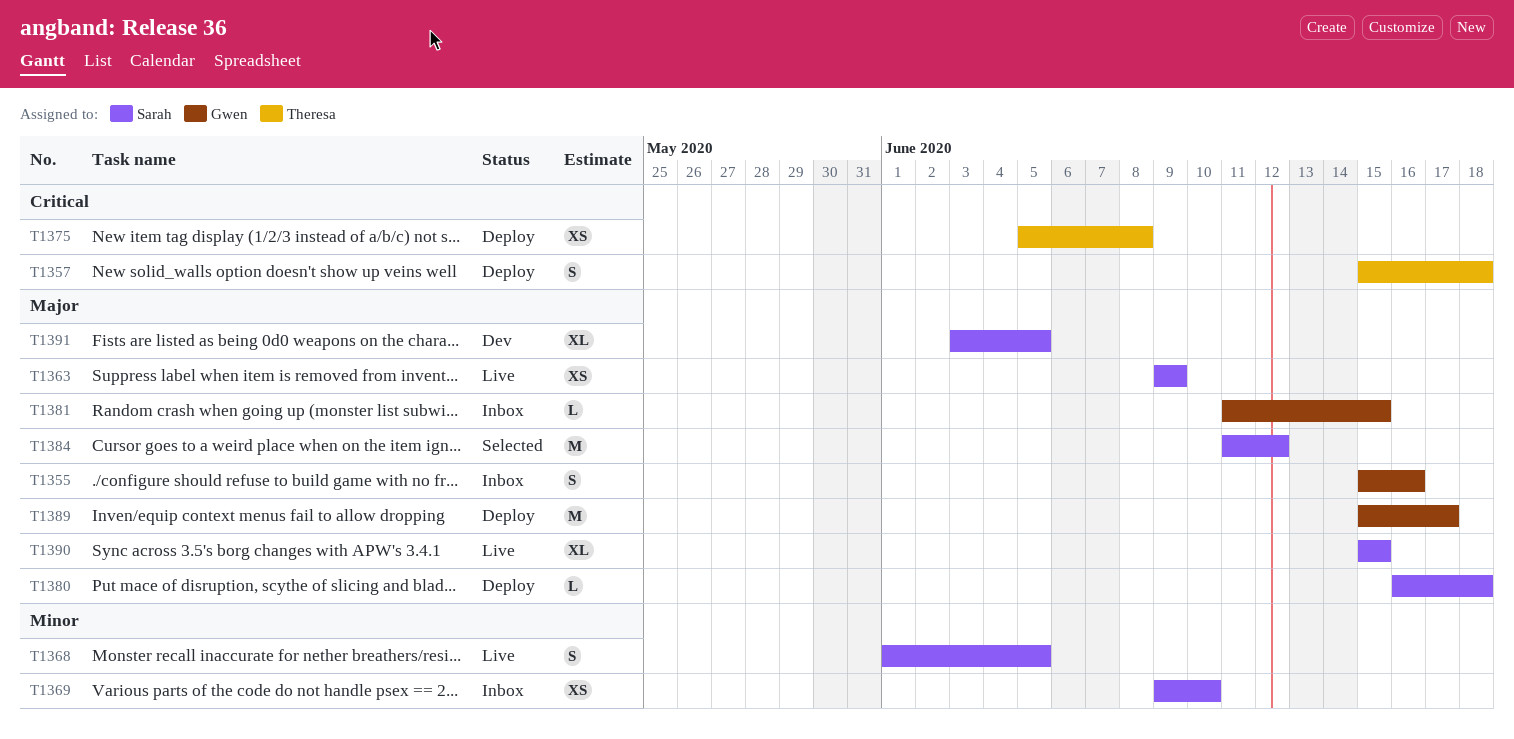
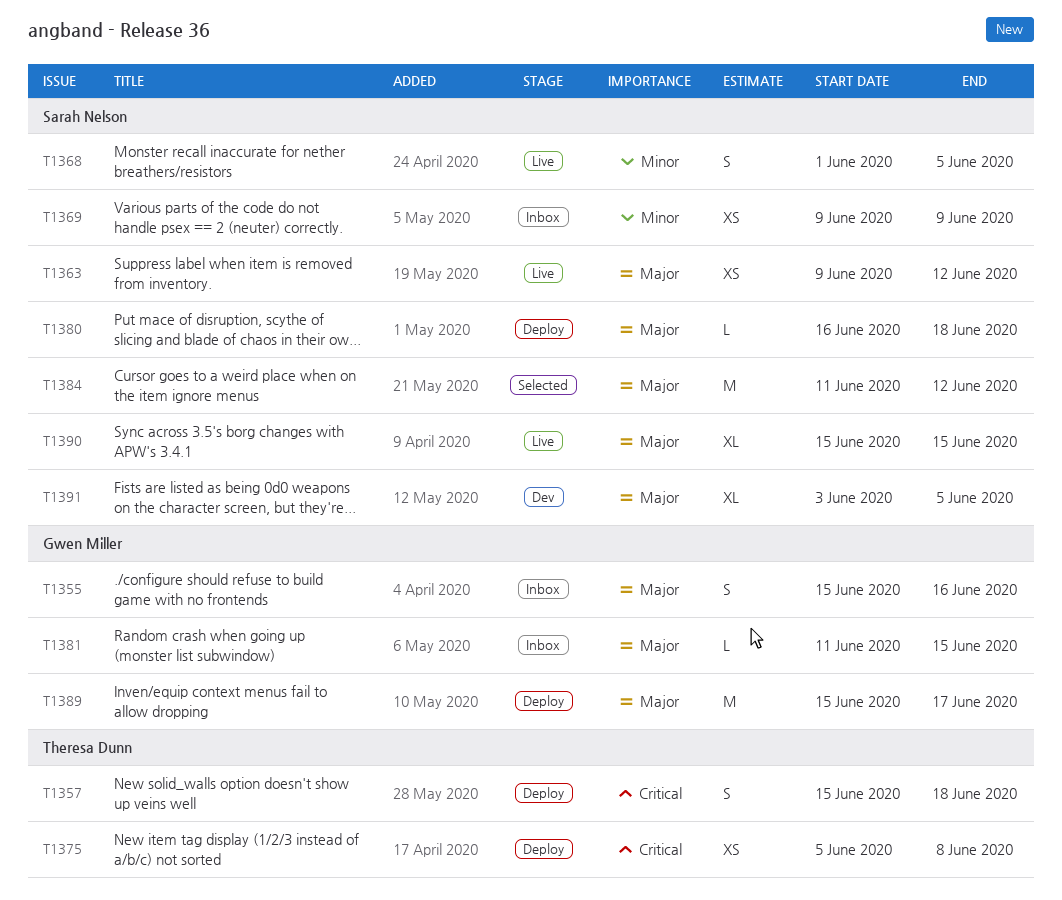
T1363, due: Jun 9 -> Jun 12
T1369, due: Jun 10 -> Jun 9

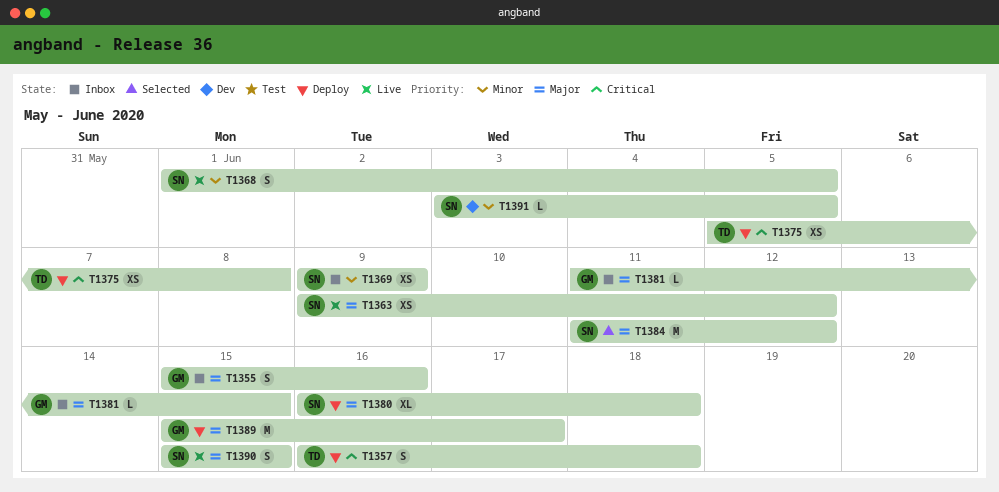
T1357, start: Jun 15 -> Jun 16
T1380, estimate: L -> XL
T1390, estimate: XL -> S
T1391, priority: Major -> Minor
T1391, estimate: XL -> L

